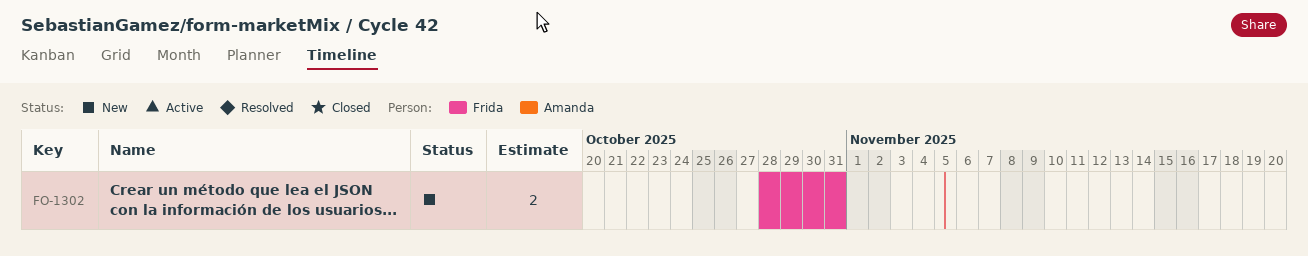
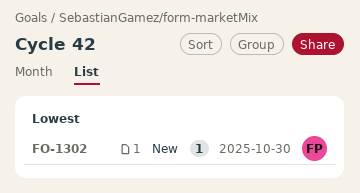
FO-1302, estimate: 2 -> 1
FO-1302, due: Oct 31 -> Oct 30

